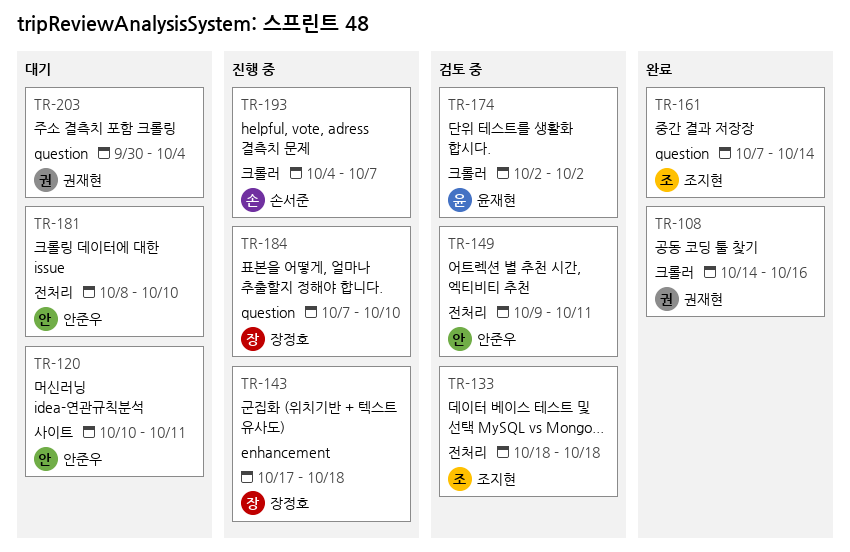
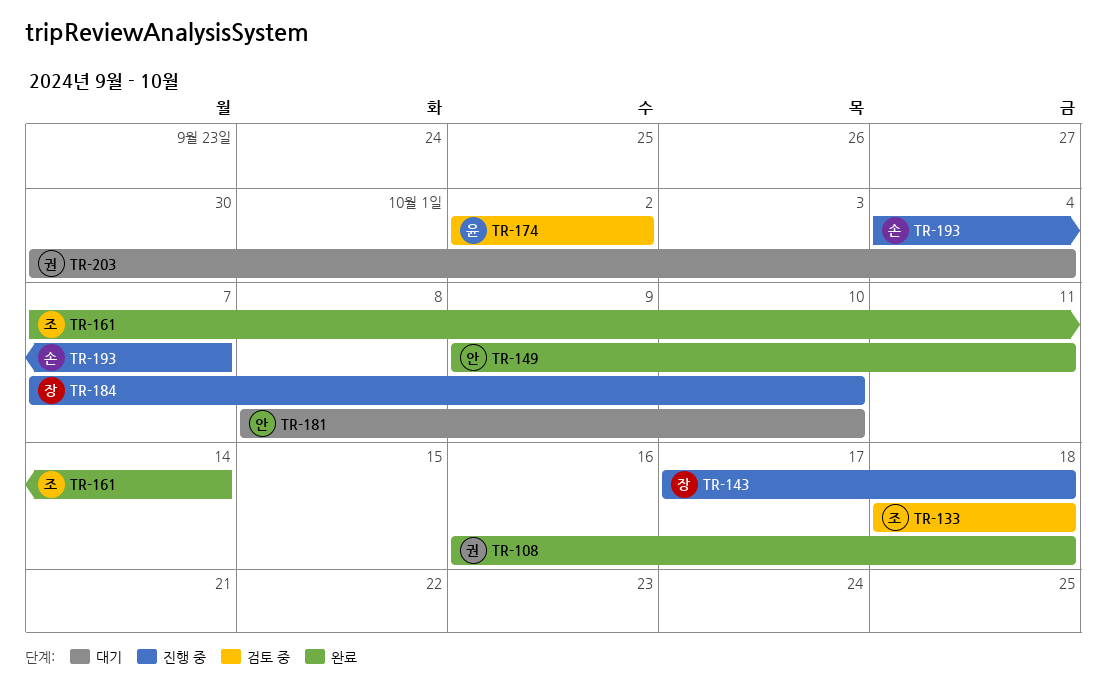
TR-108, start: Oct 14 -> Oct 16
TR-108, due: Oct 16 -> Oct 18
TR-120: present -> none
TR-149, status: 검토 중 -> 완료

